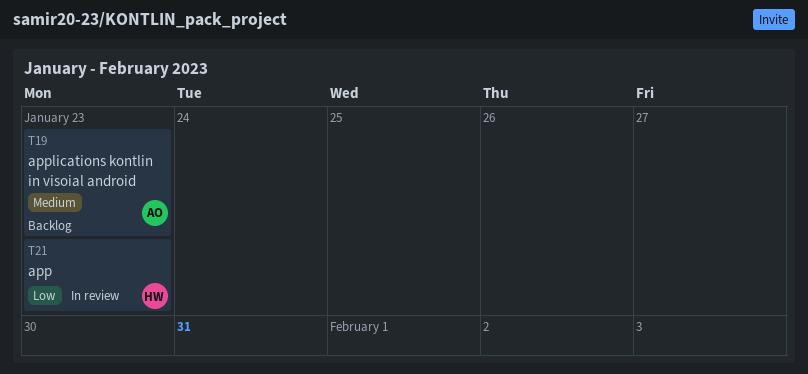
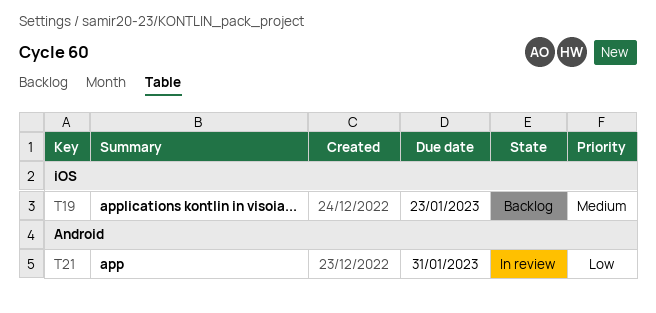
T21, due: Jan 23 -> Jan 31

